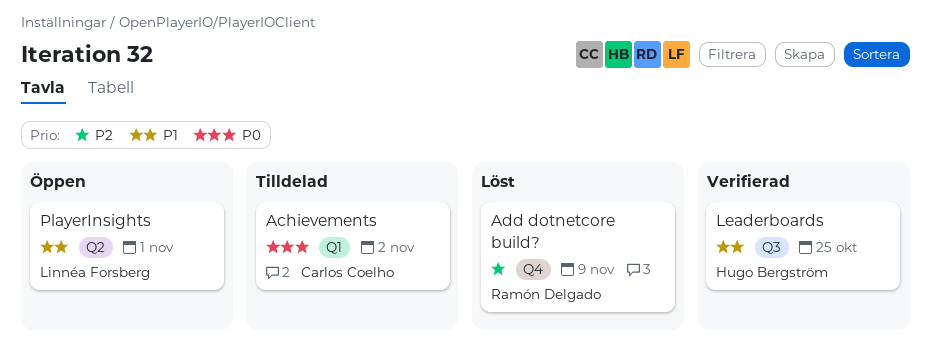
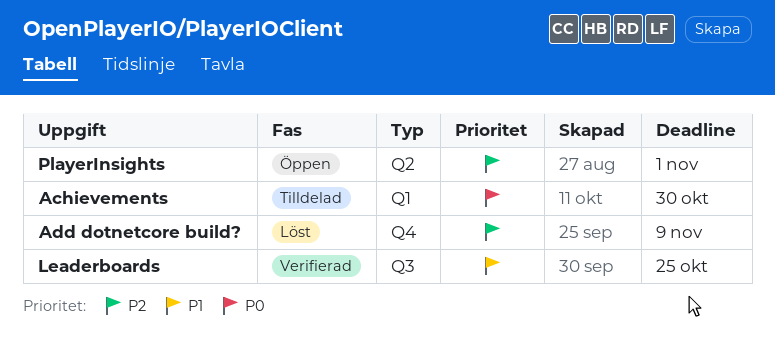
Achievements, due: Nov 2 -> Oct 30
PlayerInsights, priority: P1 -> P2

